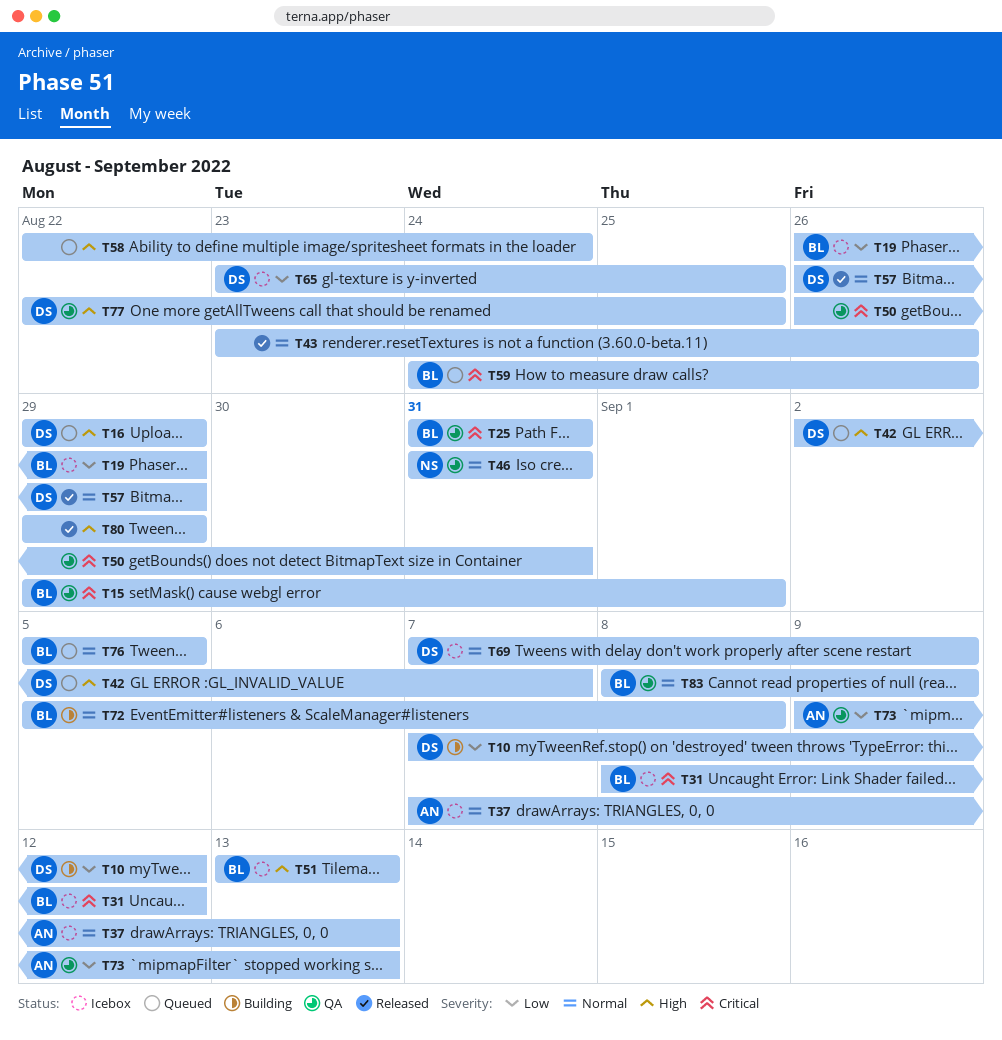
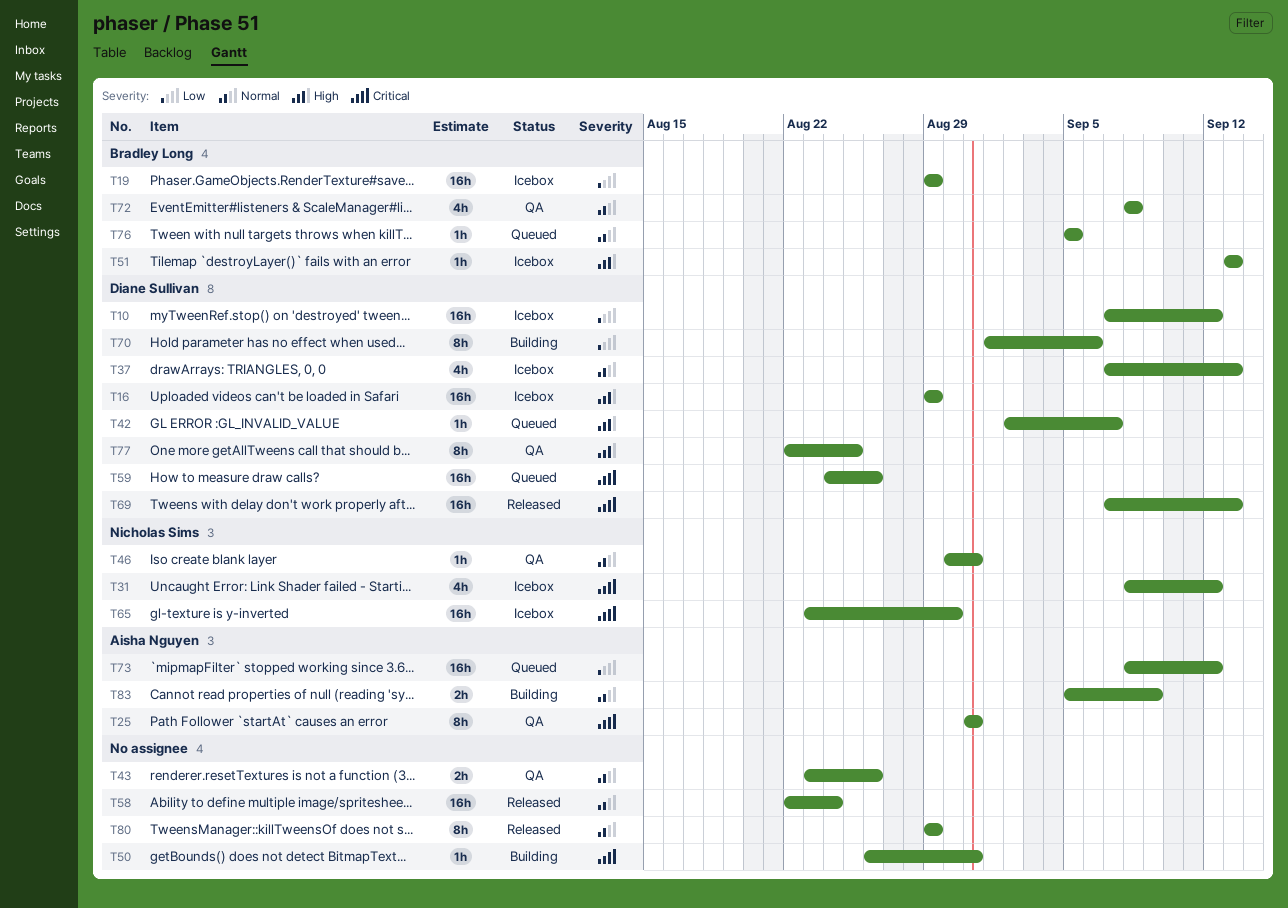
T10, status: Building -> Icebox
T15: present -> none
T16, status: Queued -> Icebox
T19, start: Aug 26 -> Aug 29
T25, owner: Bradley Long -> Aisha Nguyen
T31, owner: Bradley Long -> Nicholas Sims
T37, owner: Aisha Nguyen -> Diane Sullivan
T43, status: Released -> QA
T46, start: Aug 31 -> Aug 30
T50, status: QA -> Building
T57: present -> none
T58, status: Queued -> Released
T58, priority: High -> Normal
T59, owner: Bradley Long -> Diane Sullivan
T65, owner: Diane Sullivan -> Nicholas Sims
T65, priority: Low -> Critical
T65, due: Aug 25 -> Aug 30
T69, status: Icebox -> Released
T69, priority: Normal -> Critical
T69, due: Sep 9 -> Sep 13
T70: none -> present
T72, status: Building -> QA
T72, start: Sep 5 -> Sep 8
T73, status: QA -> Queued
T73, start: Sep 9 -> Sep 8
T73, due: Sep 13 -> Sep 12
T80, priority: High -> Normal
T83, status: QA -> Building
T83, owner: Bradley Long -> Aisha Nguyen
T83, start: Sep 8 -> Sep 5

